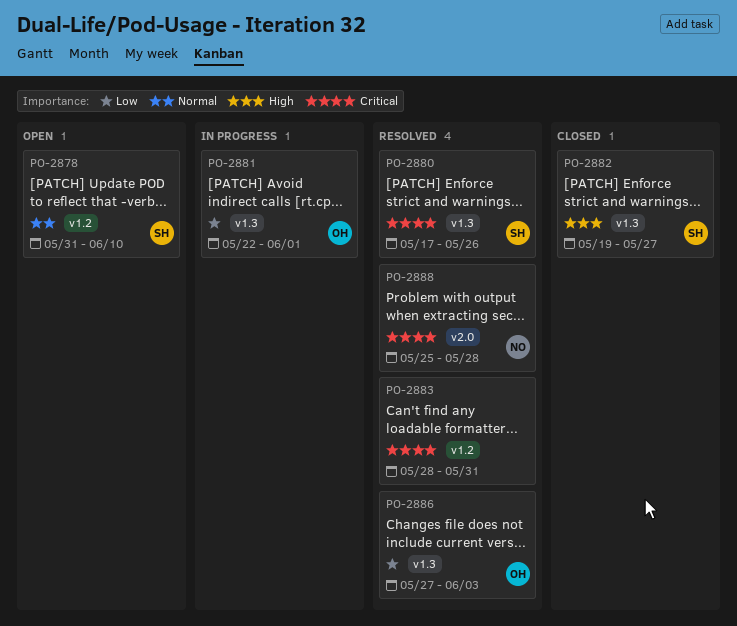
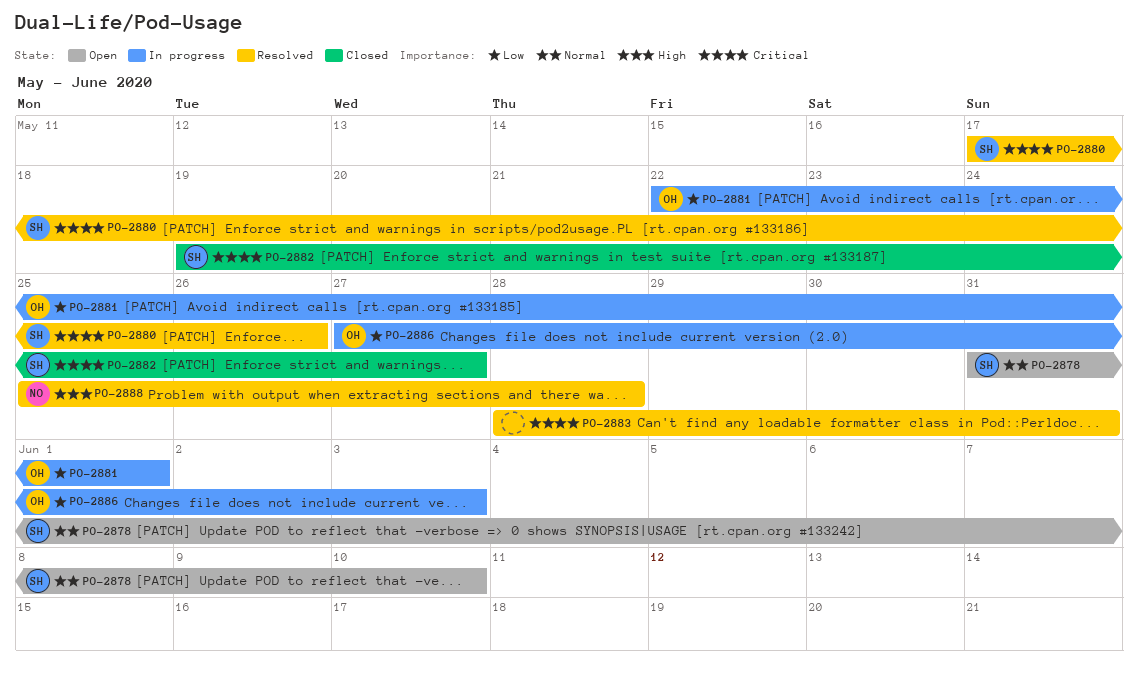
PO-2882, priority: High -> Critical
PO-2886, status: Resolved -> In progress
PO-2888, priority: Critical -> High

